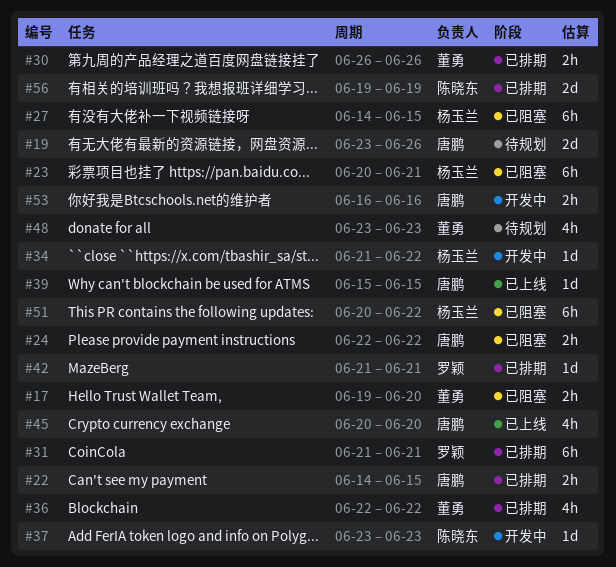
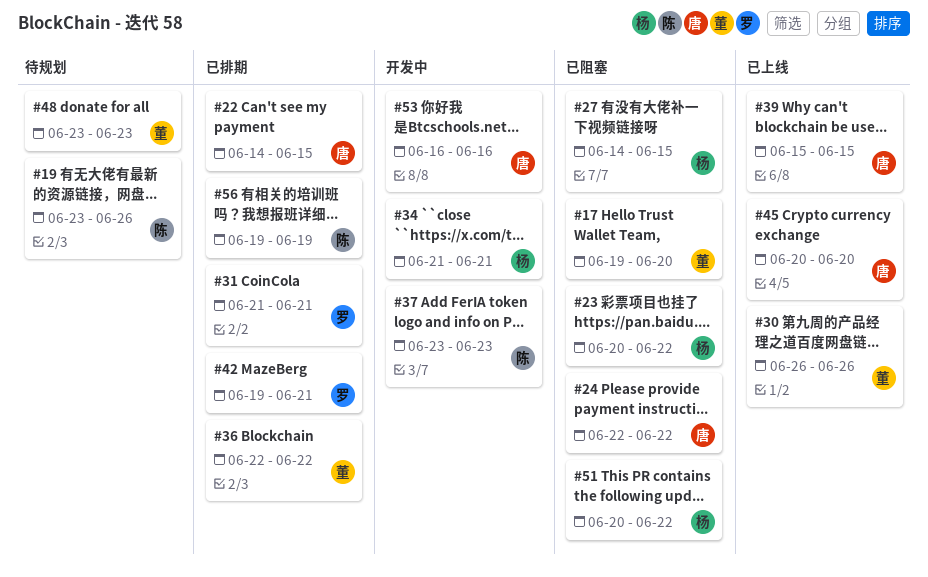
#19, owner: 唐鹏 -> 陈晓东
#23, due: Jun 21 -> Jun 22
#30, status: 已排期 -> 已上线
#34, due: Jun 22 -> Jun 21
#42, start: Jun 21 -> Jun 19

